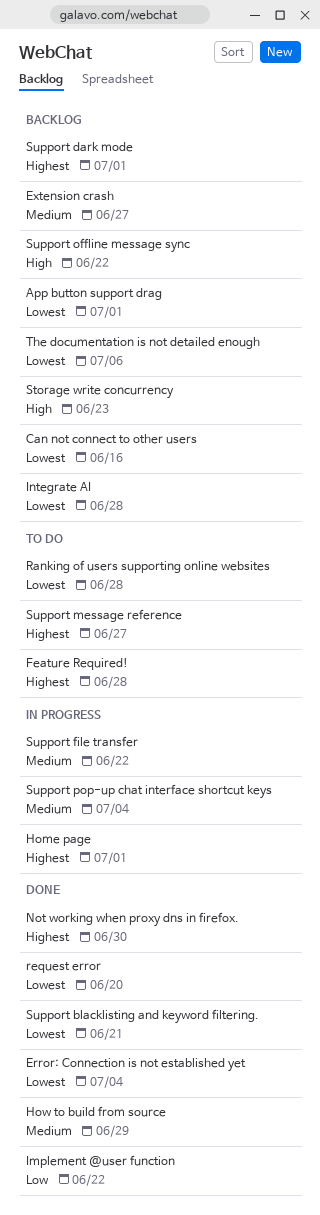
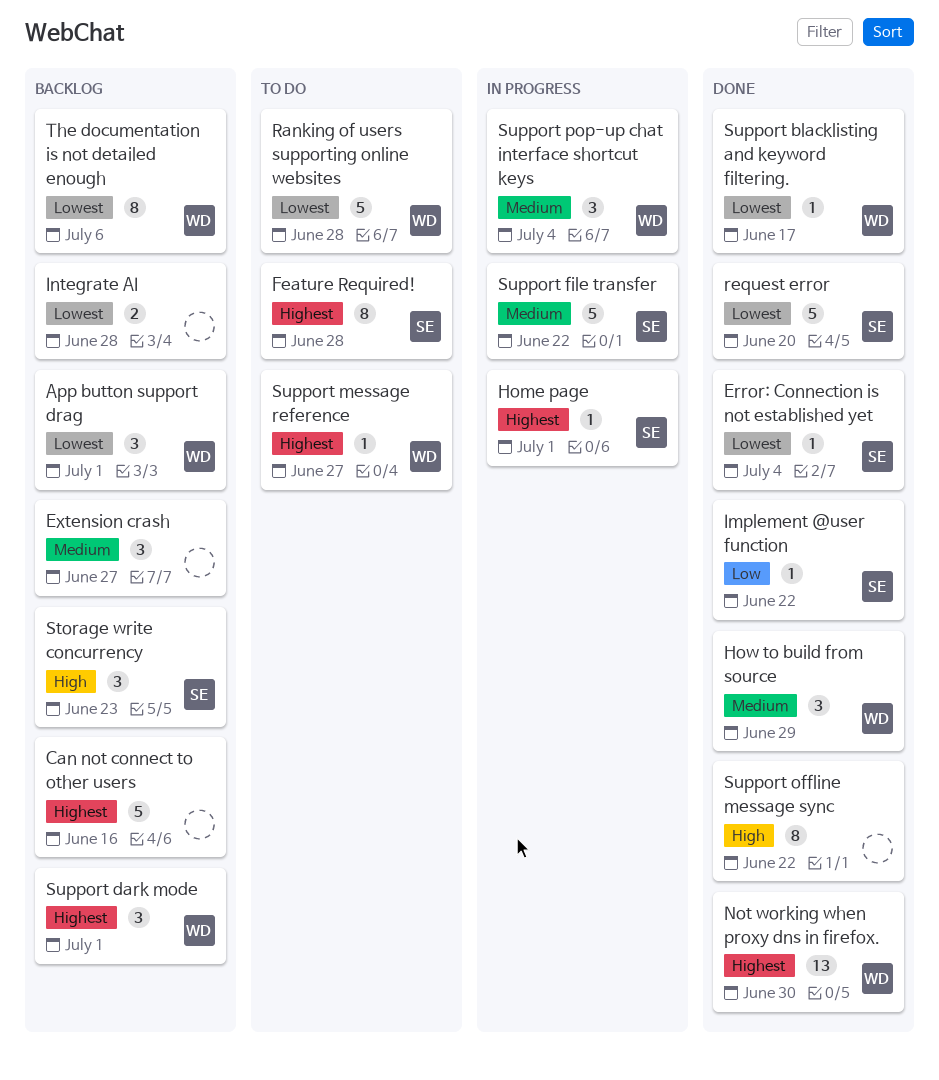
Can not connect to other users, priority: Lowest -> Highest
Support blacklisting and keyword filtering., due: Jun 21 -> Jun 17
Support offline message sync, status: Backlog -> Done

